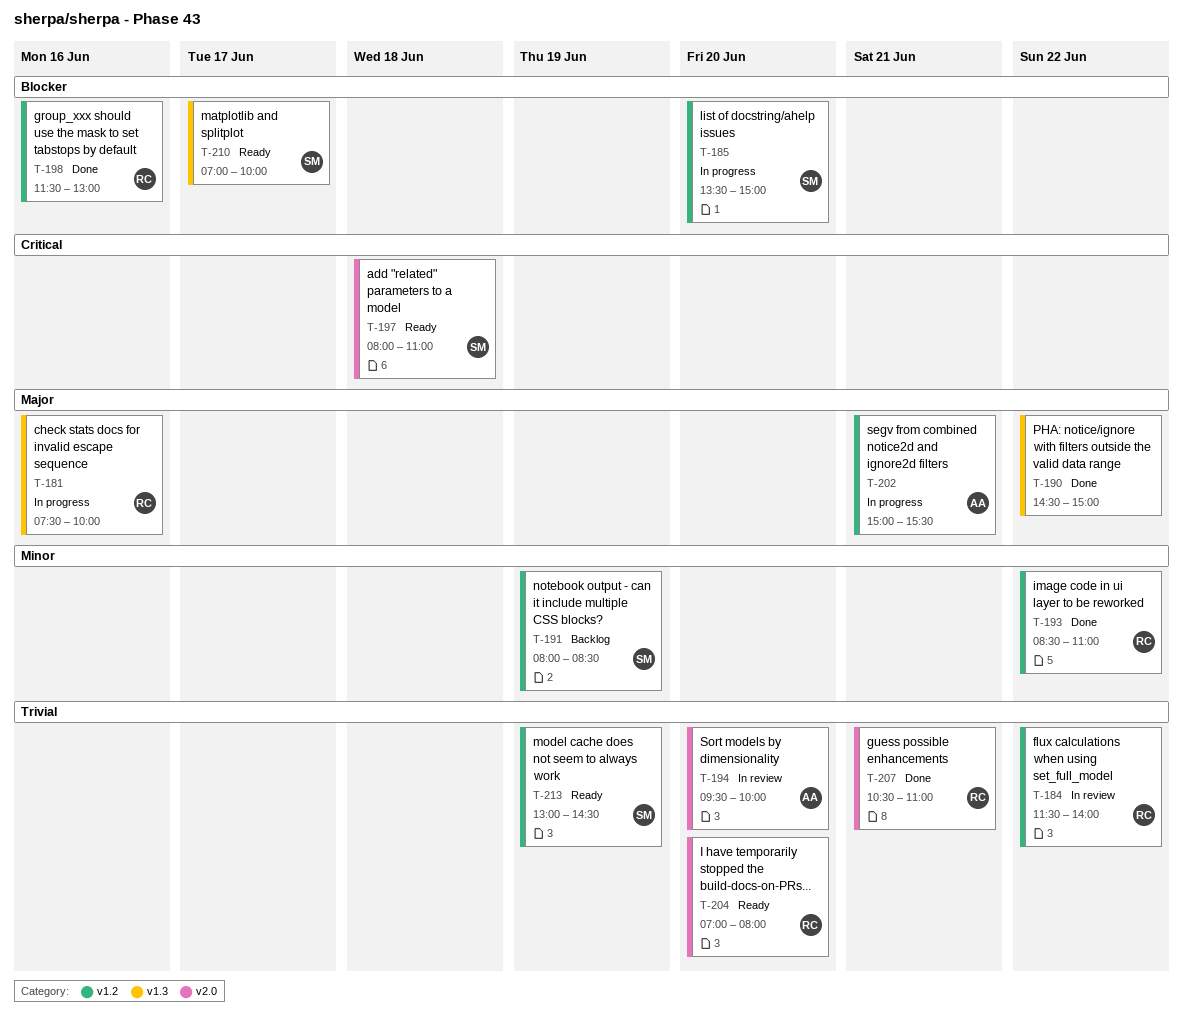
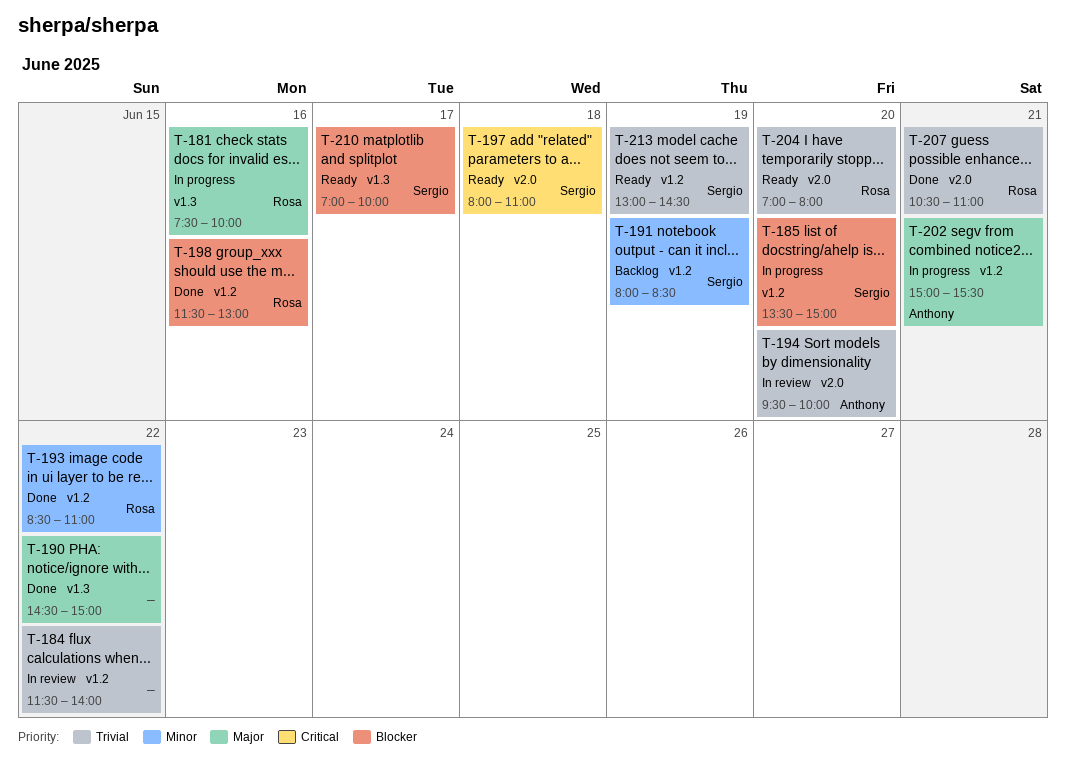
T-184, owner: Rosa -> none

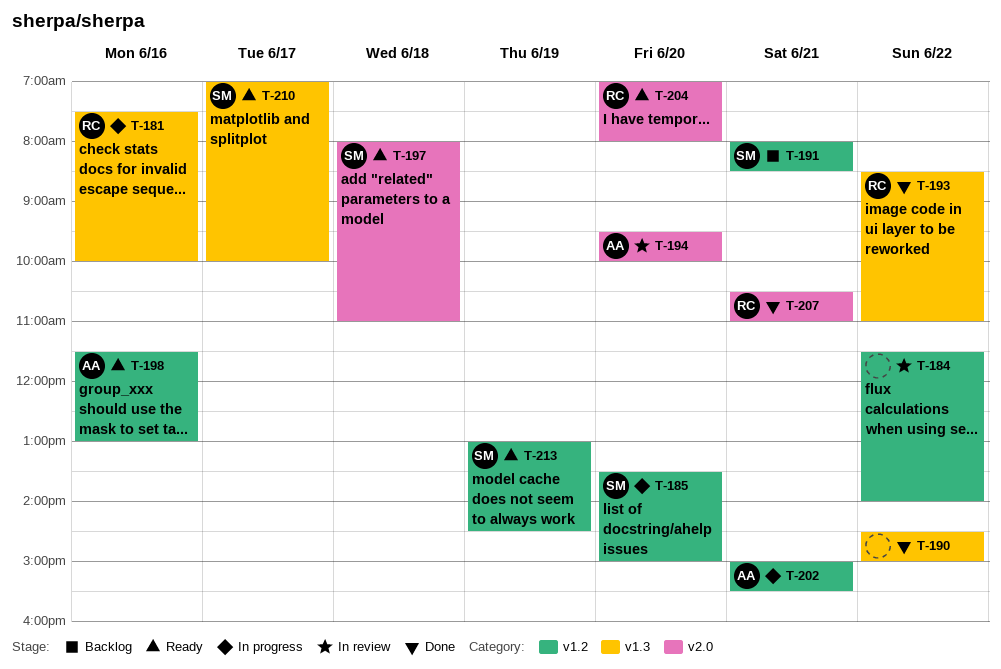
T-191, day: Jun 19 -> Jun 21
T-193, label: v1.2 -> v1.3
T-198, status: Done -> Ready
T-198, owner: Rosa -> Anthony

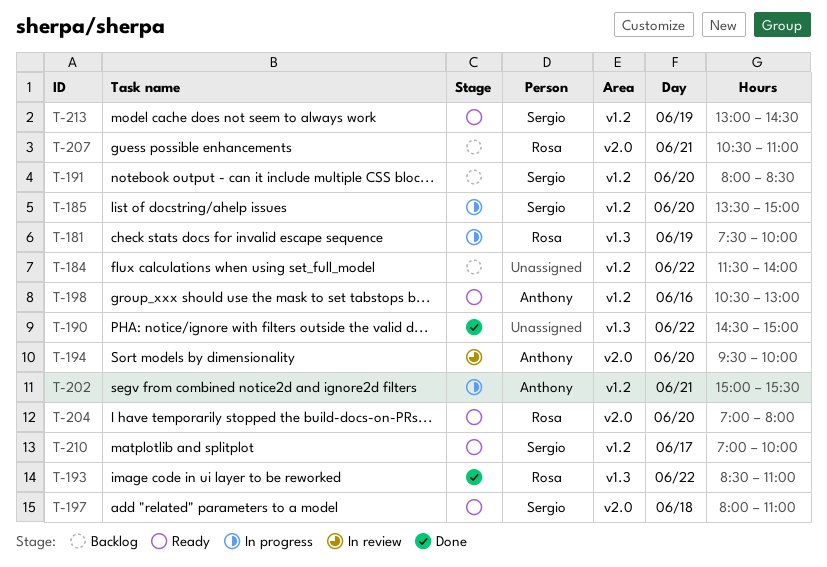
T-181, day: Jun 16 -> Jun 19
T-184, status: In review -> Backlog
T-191, day: Jun 21 -> Jun 20
T-198, begins: 11:30 -> 10:30
T-207, status: Done -> Backlog
T-210, label: v1.3 -> v1.2

